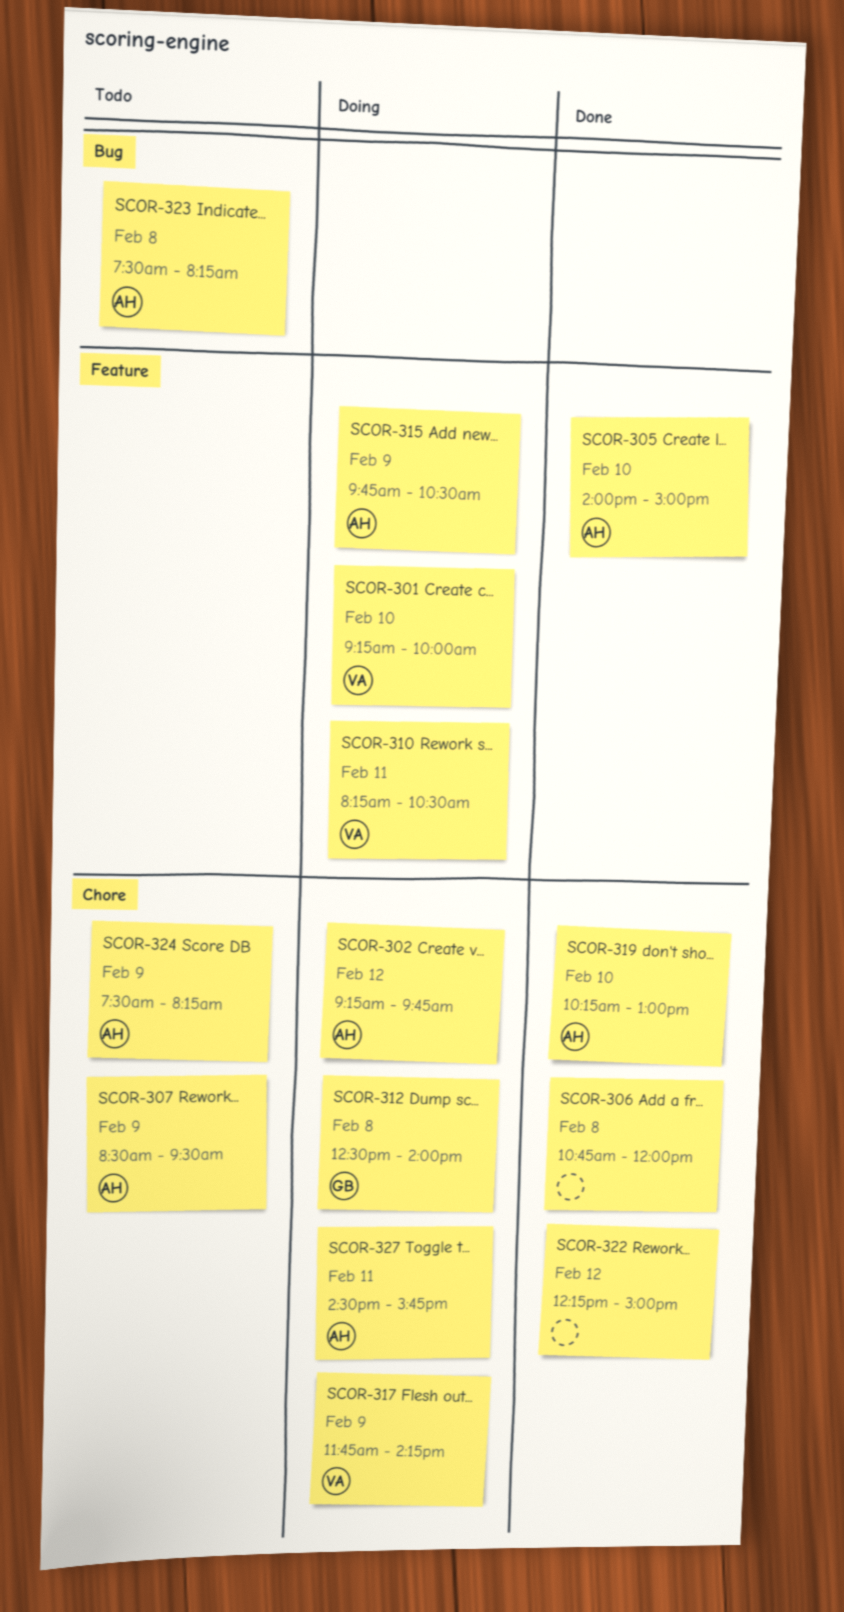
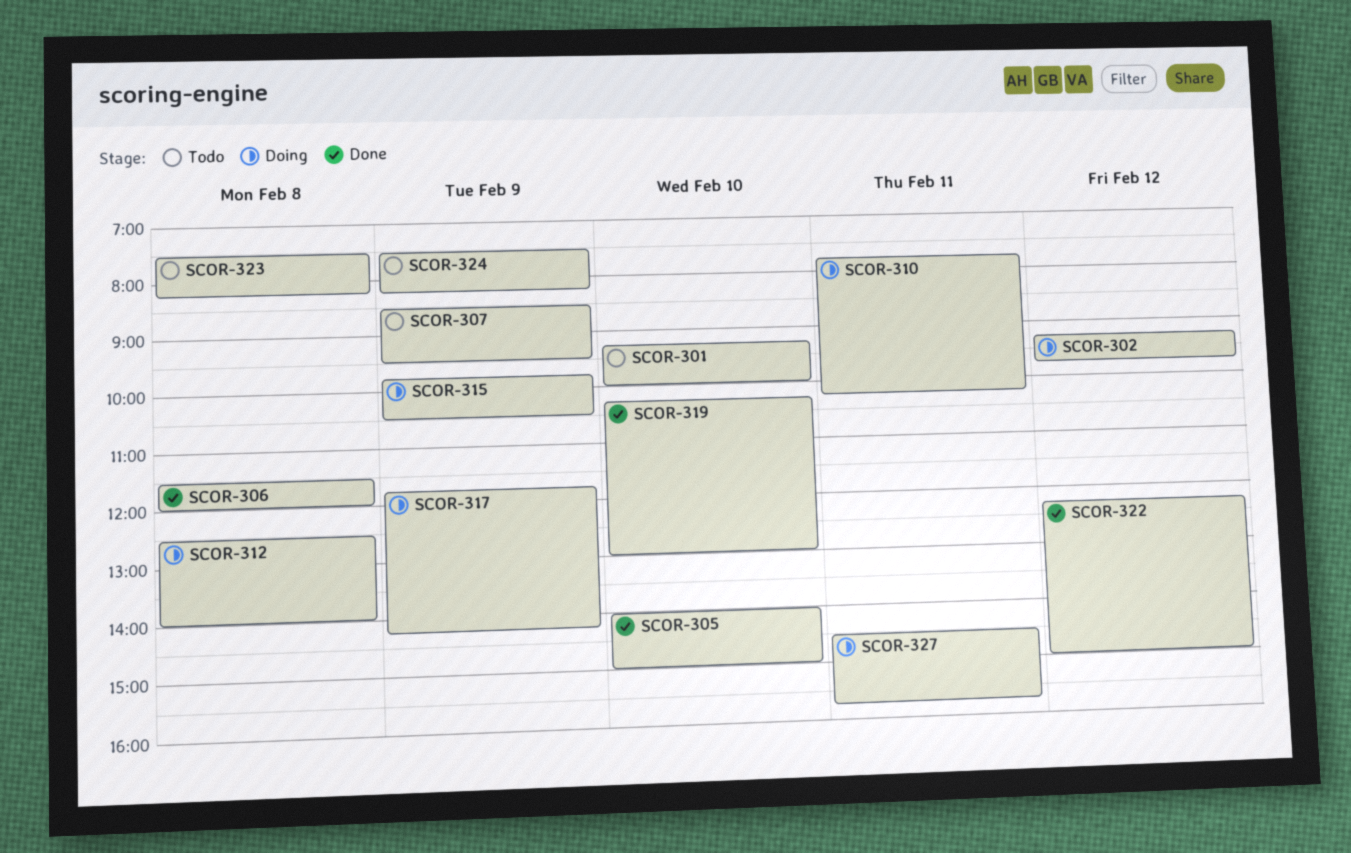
SCOR-301, status: Doing -> Todo
SCOR-306, begins: 10:45 -> 11:30
SCOR-310, begins: 08:15 -> 07:45
SCOR-310, ends: 10:30 -> 10:15

